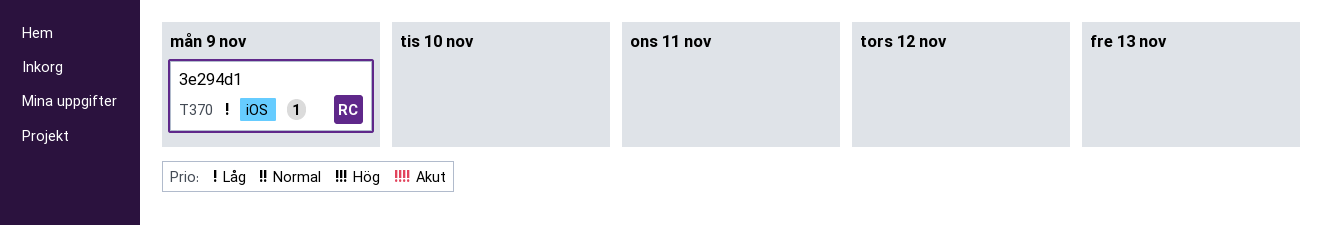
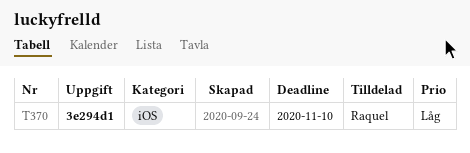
T370, due: Nov 9 -> Nov 10

